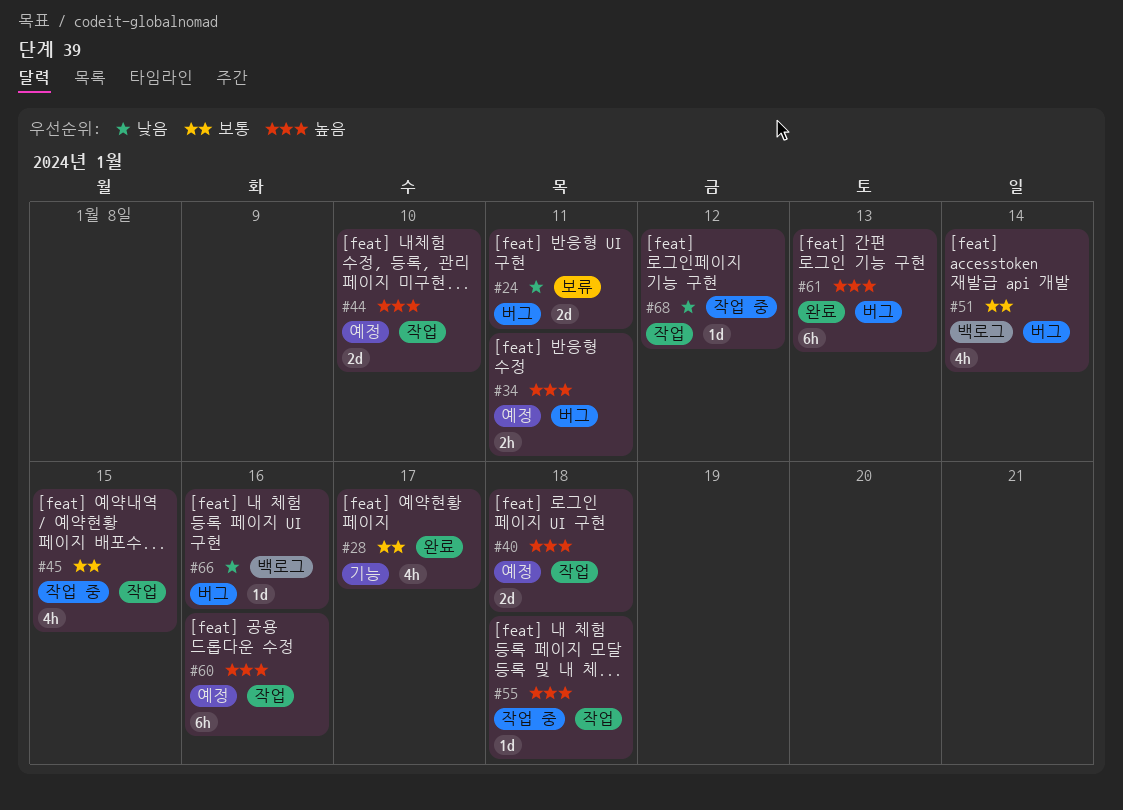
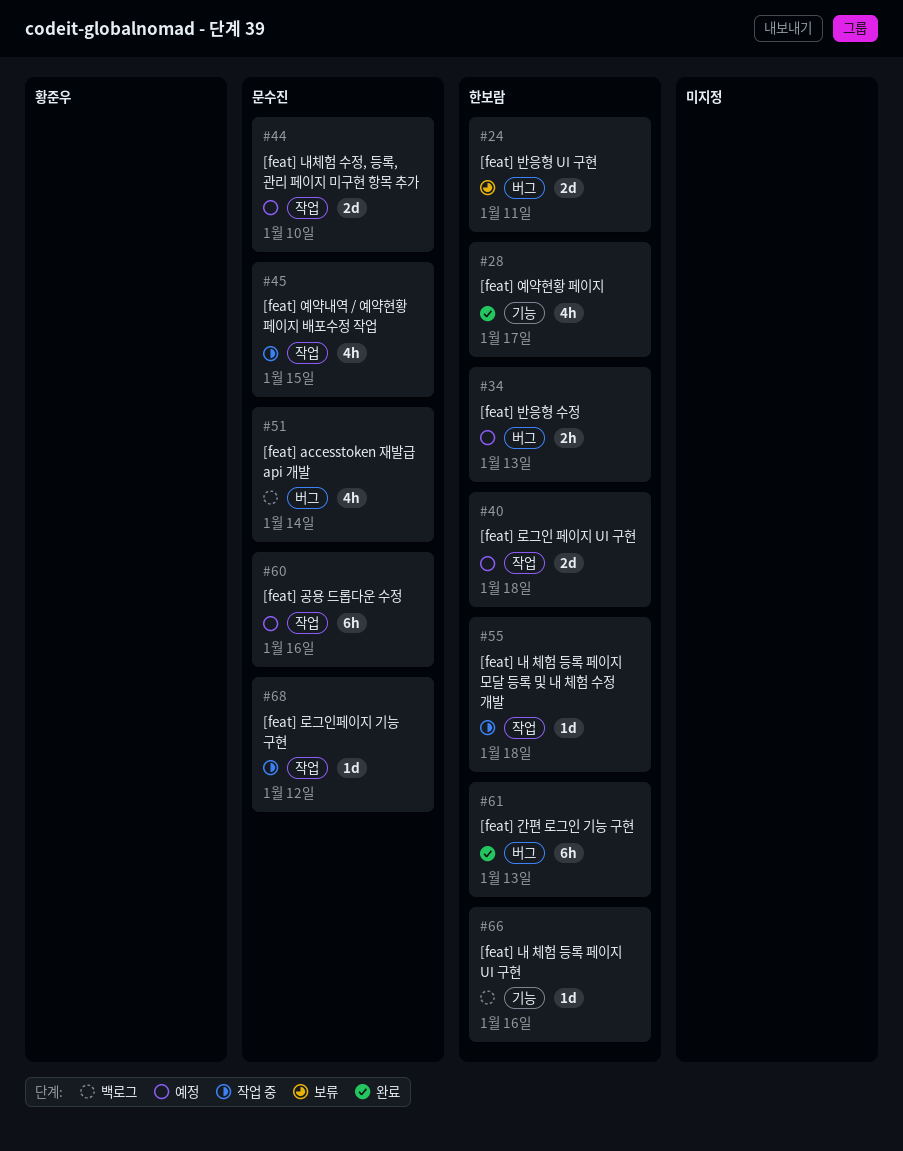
#34, due: Jan 11 -> Jan 13
#66, label: 버그 -> 기능

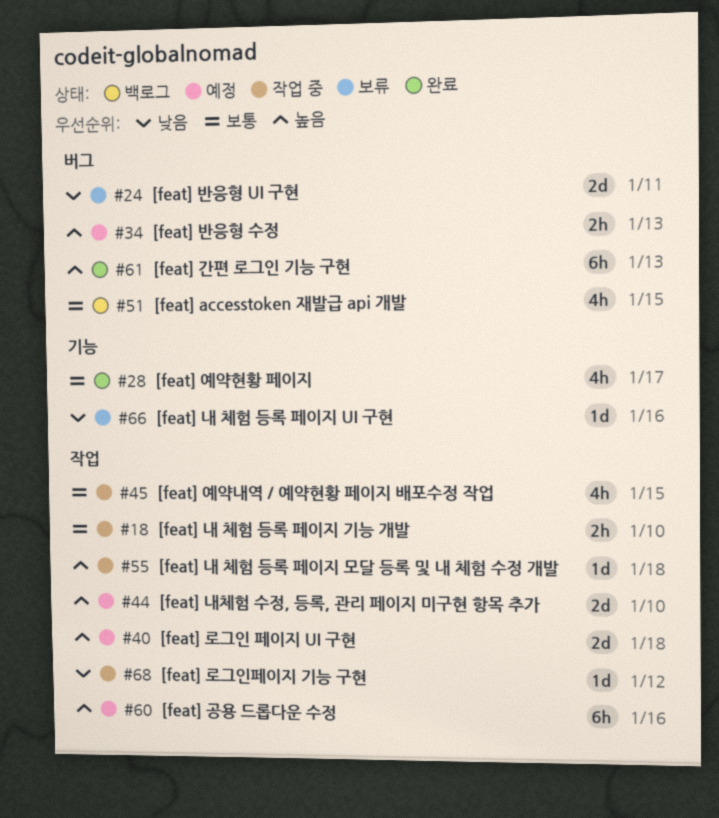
#18: none -> present
#51, due: Jan 14 -> Jan 15
#66, status: 백로그 -> 보류

